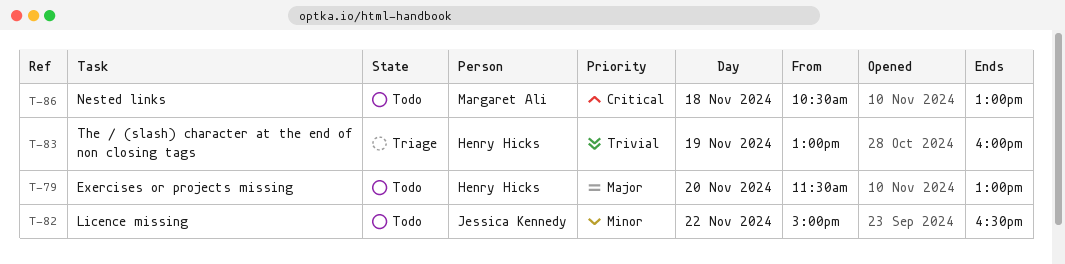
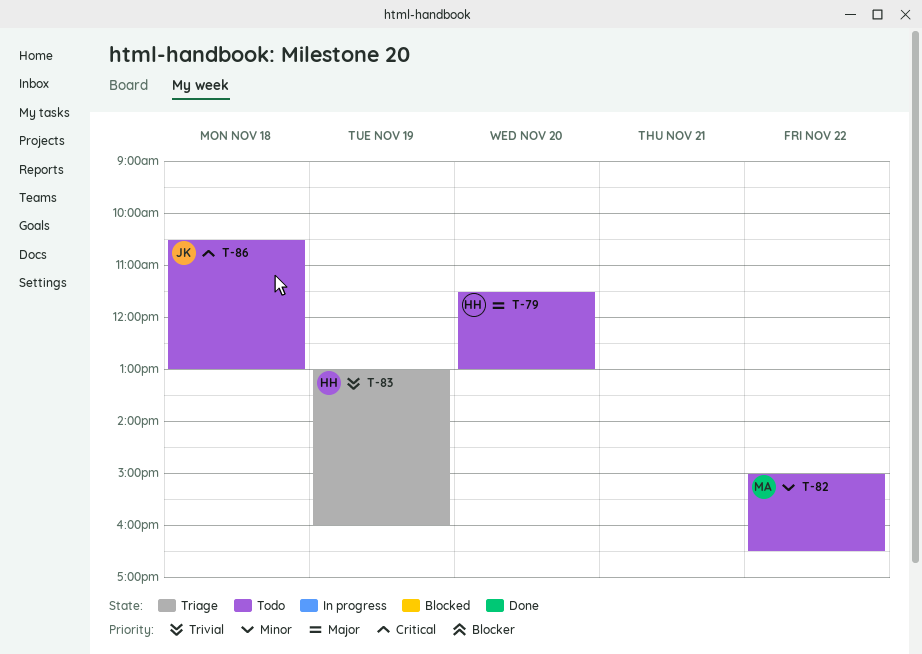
T-82, owner: Jessica Kennedy -> Margaret Ali
T-86, owner: Margaret Ali -> Jessica Kennedy

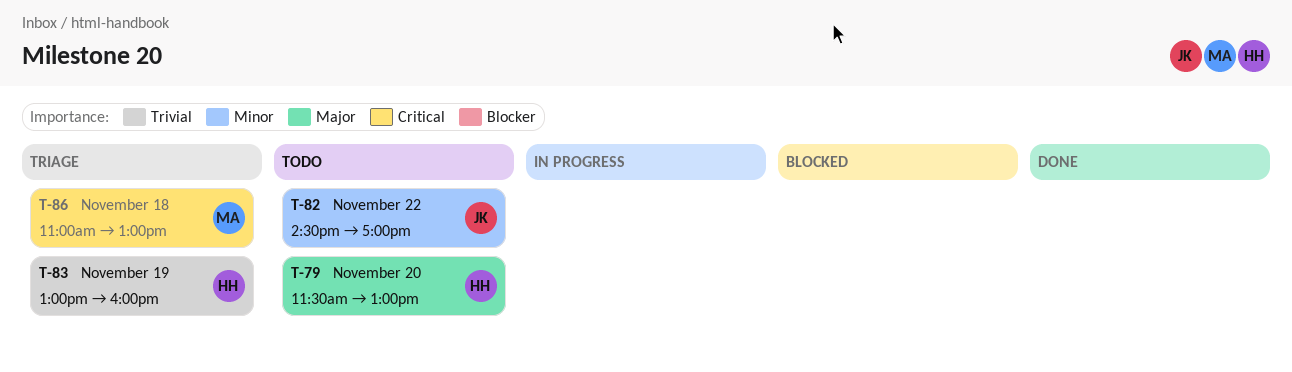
T-82, owner: MA -> JK
T-82, begins: 15:00 -> 14:30
T-82, ends: 16:30 -> 17:00
T-86, status: Todo -> Triage
T-86, owner: JK -> MA
T-86, begins: 10:30 -> 11:00

